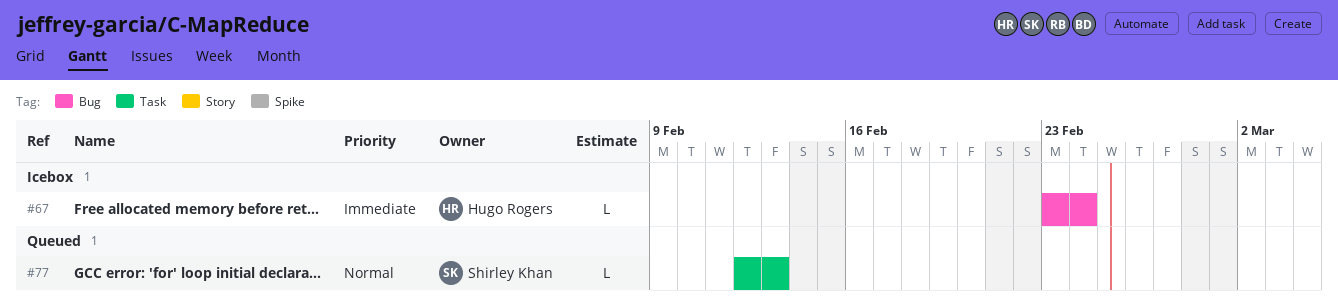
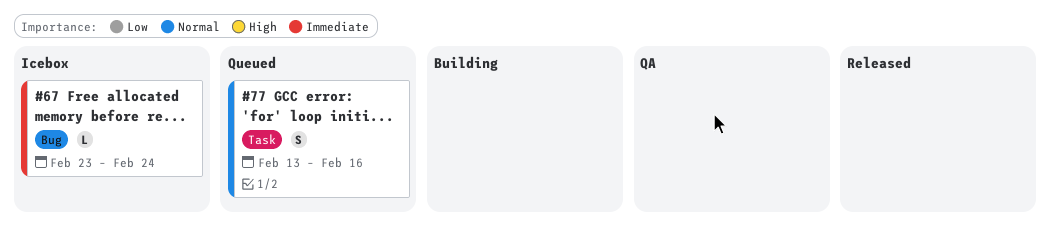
#77, estimate: L -> S
#77, start: Feb 12 -> Feb 13
#77, due: Feb 13 -> Feb 16

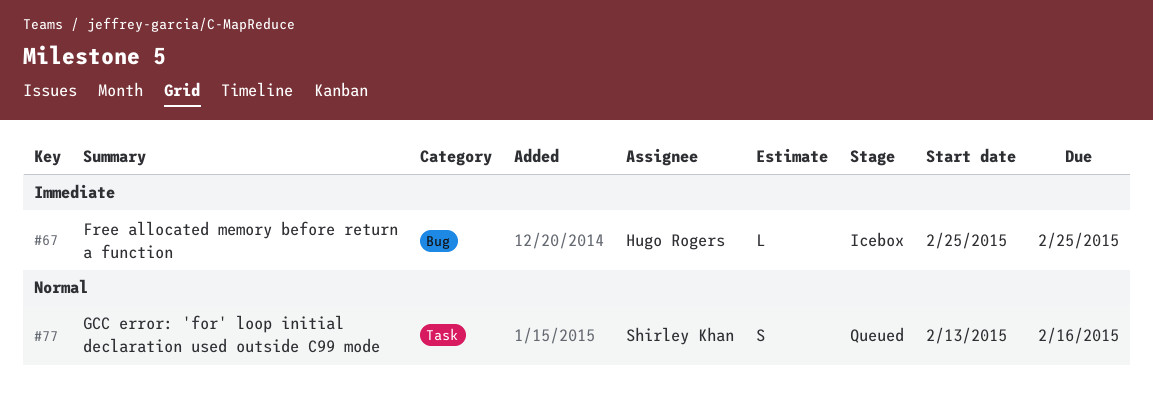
#67, start: Feb 23 -> Feb 25
#67, due: Feb 24 -> Feb 25

